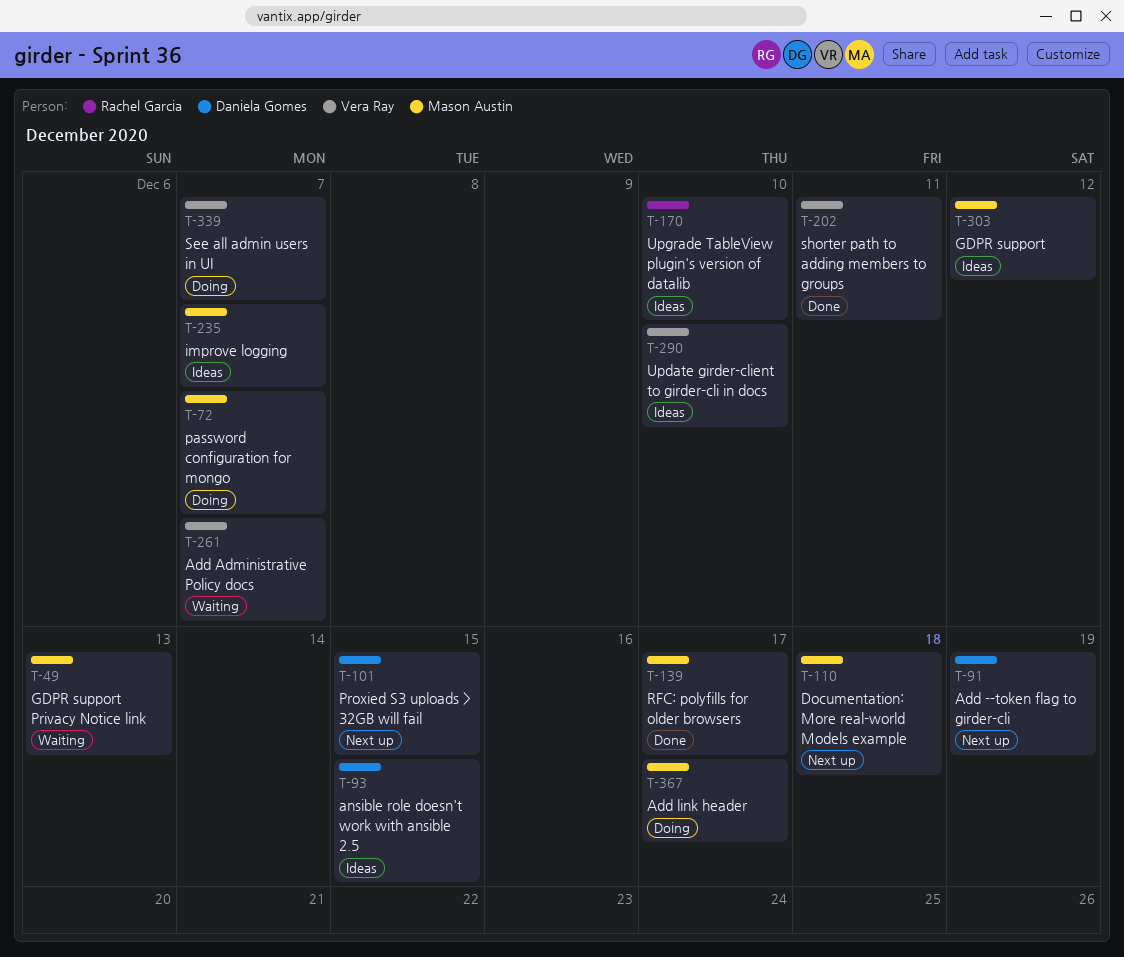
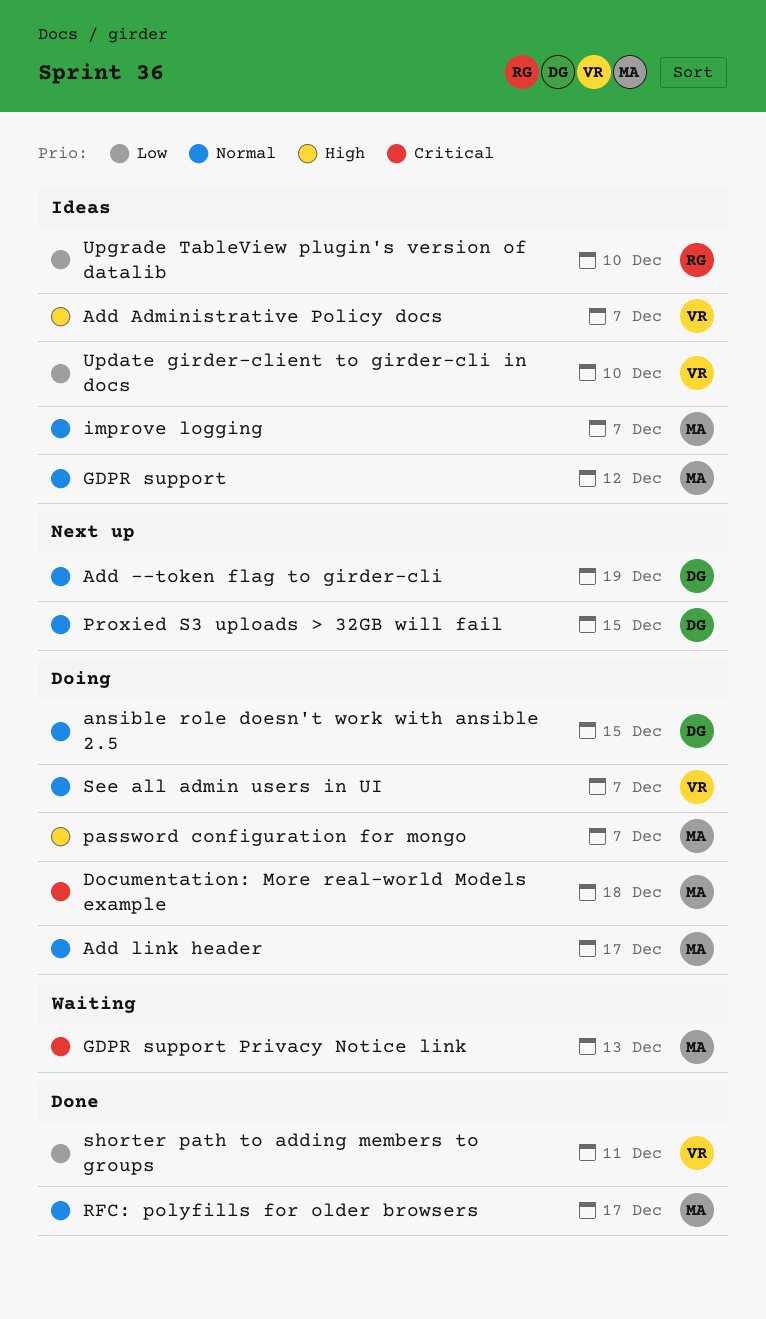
Add Administrative Policy docs, status: Waiting -> Ideas
ansible role doesn't work with ansible 2.5, status: Ideas -> Doing
Documentation: More real-world Models example, status: Next up -> Doing

